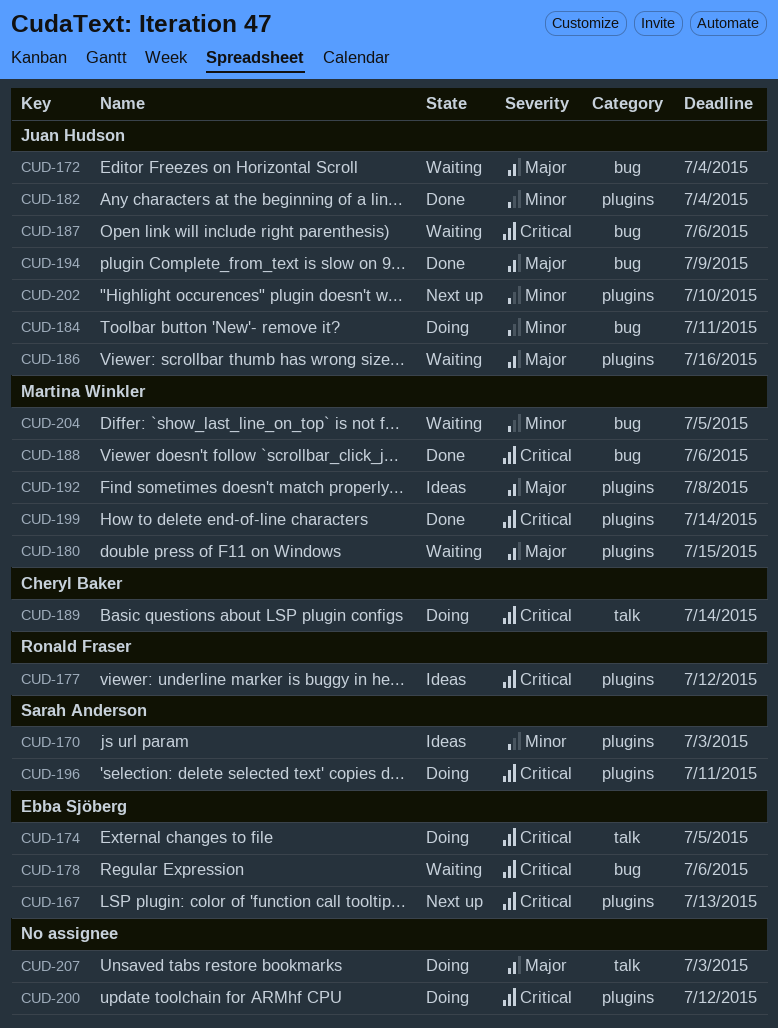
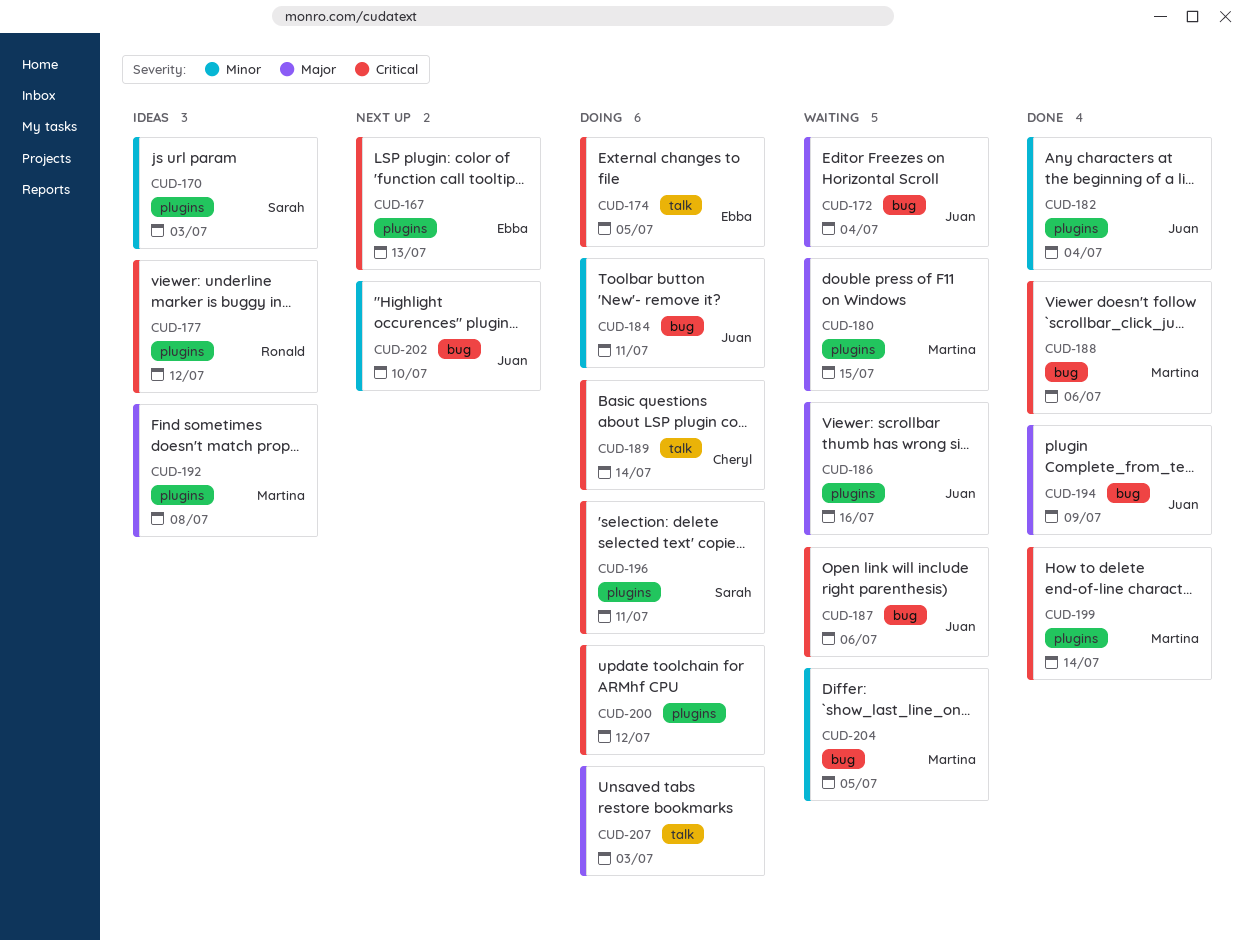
CUD-178: present -> none
CUD-202, label: plugins -> bug

